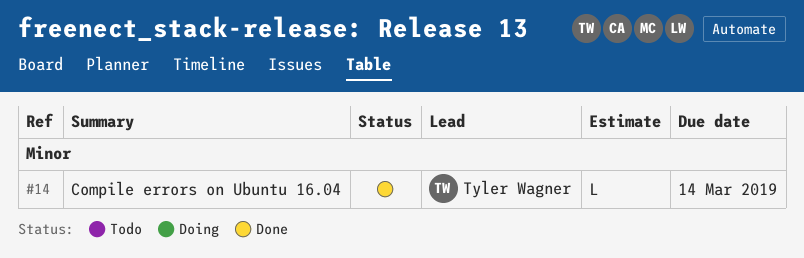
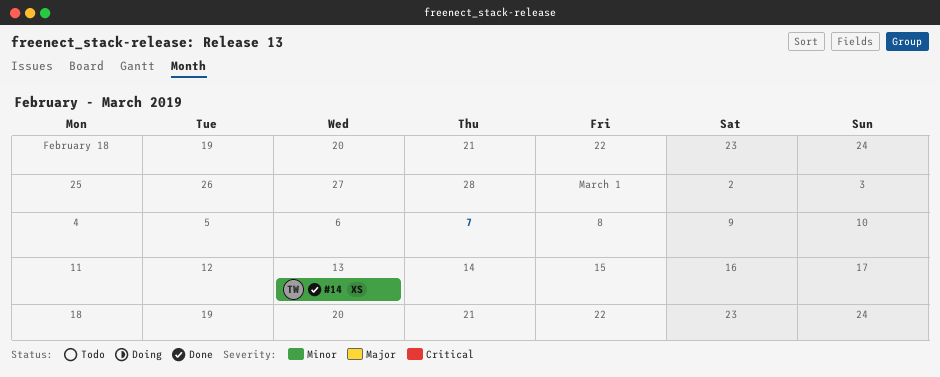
#14, estimate: L -> XS
#14, due: Mar 14 -> Mar 13

